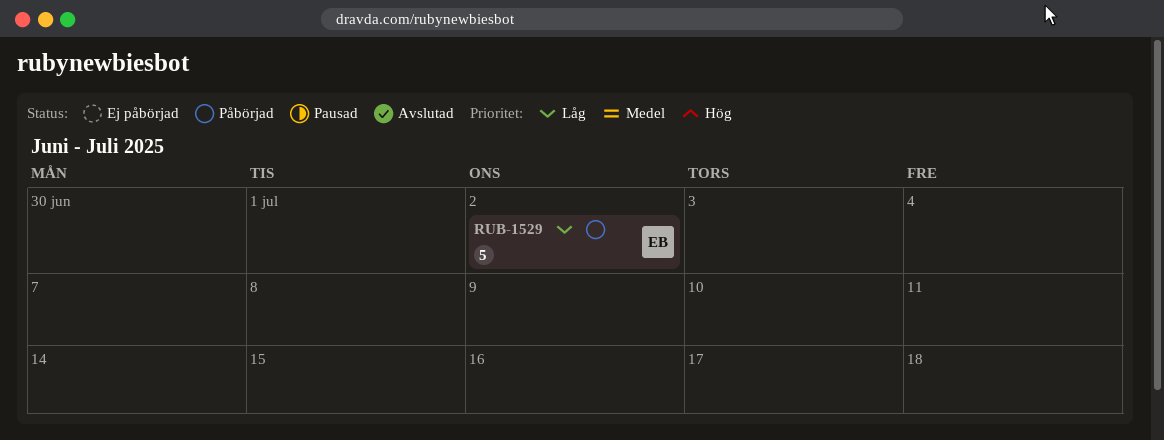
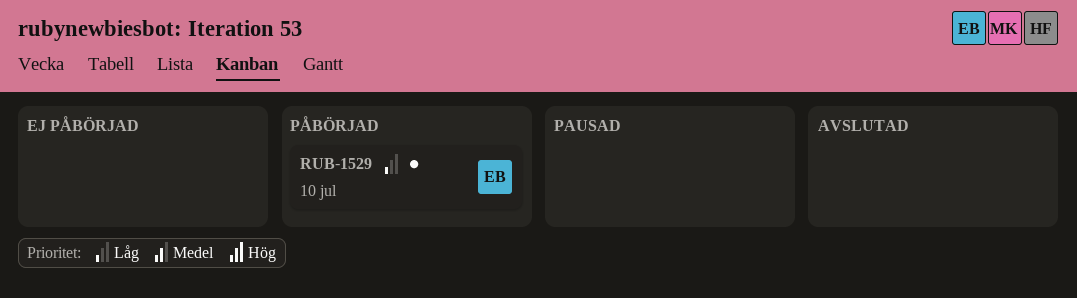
RUB-1529, estimate: 5 -> 1
RUB-1529, due: Jul 2 -> Jul 10

